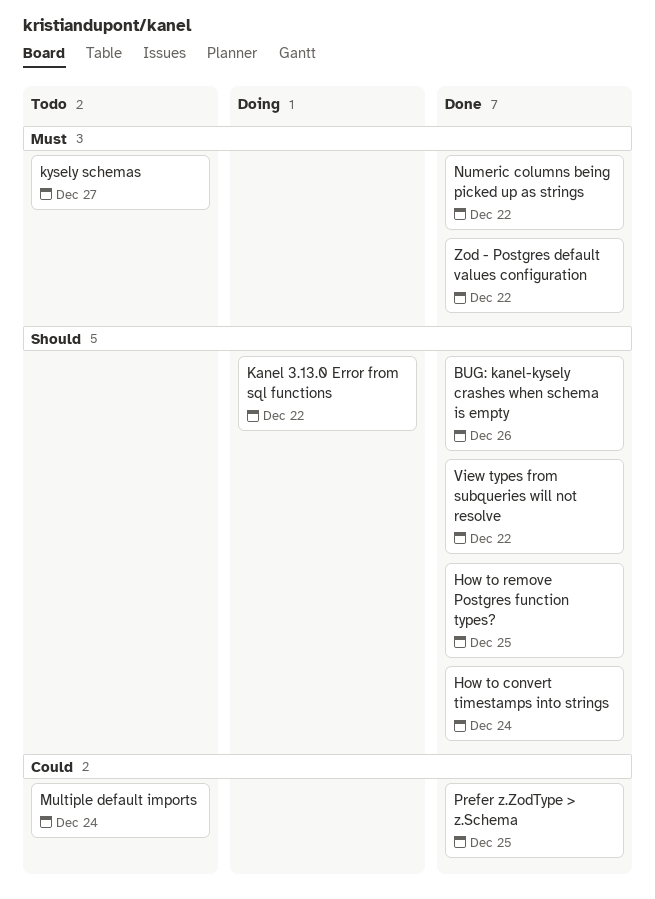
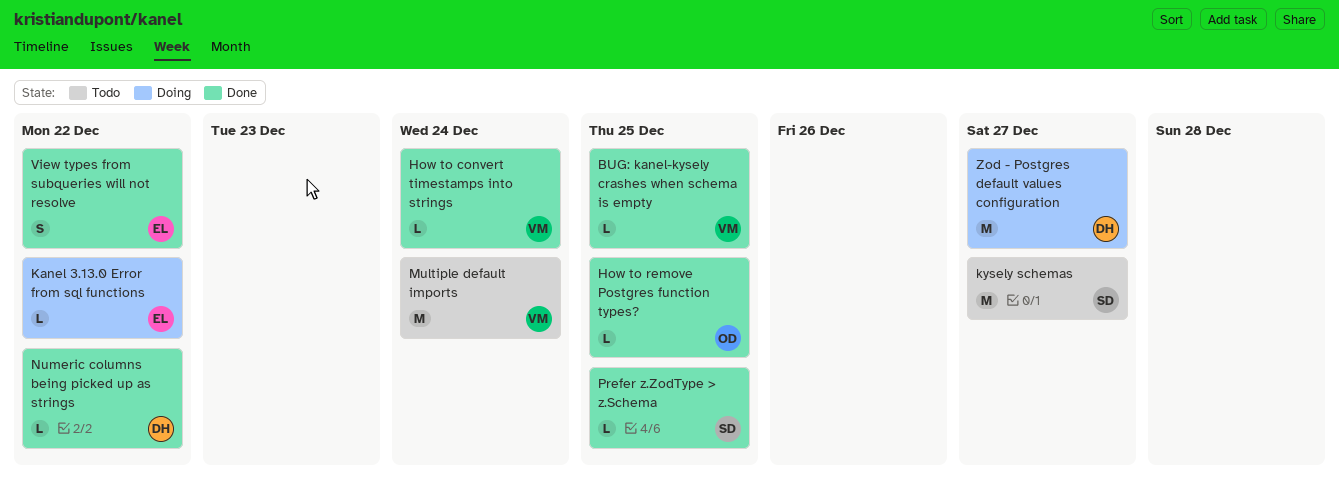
BUG: kanel-kysely crashes when schema is empty, due: Dec 26 -> Dec 25
Zod - Postgres default values configuration, status: Done -> Doing
Zod - Postgres default values configuration, due: Dec 22 -> Dec 27

